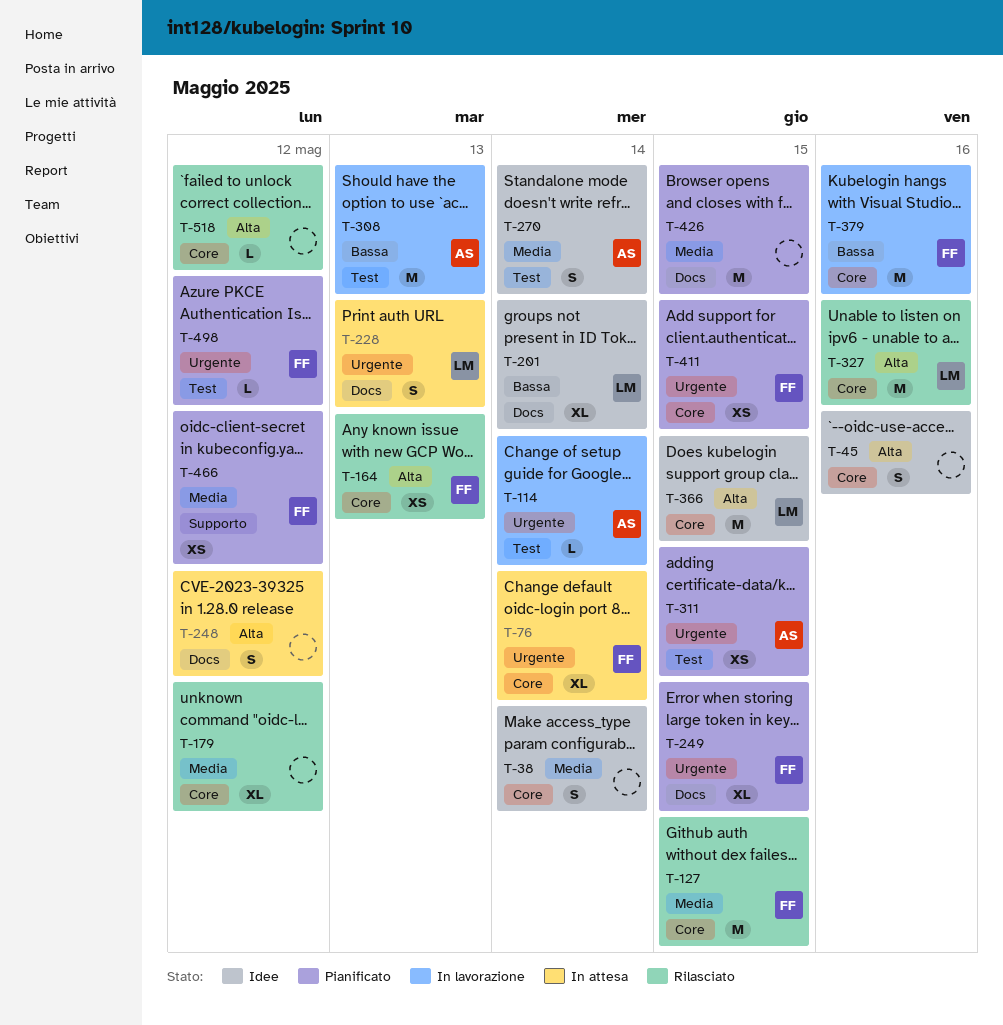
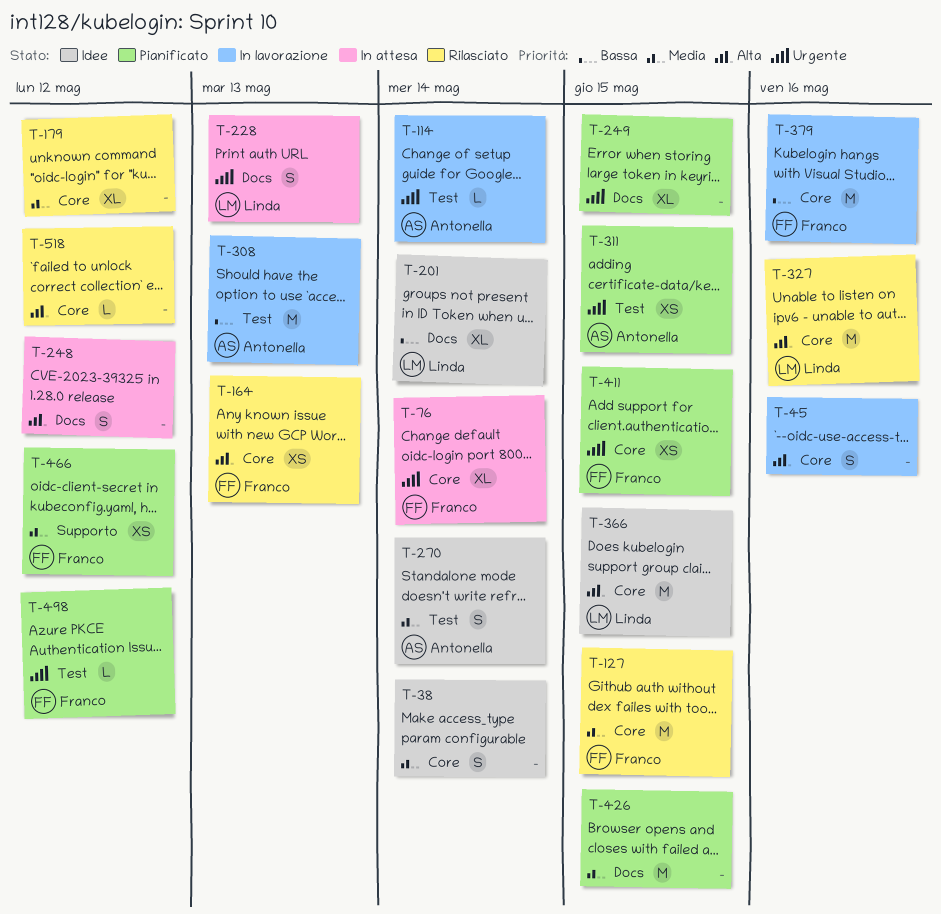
T-45, status: Idee -> In lavorazione
T-249, owner: Franco -> none

